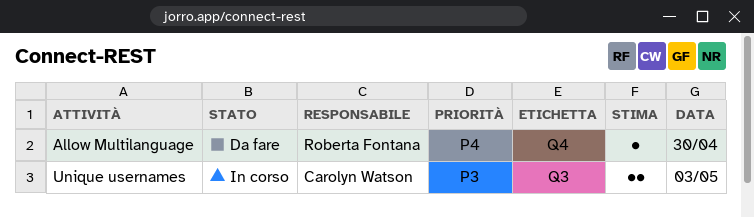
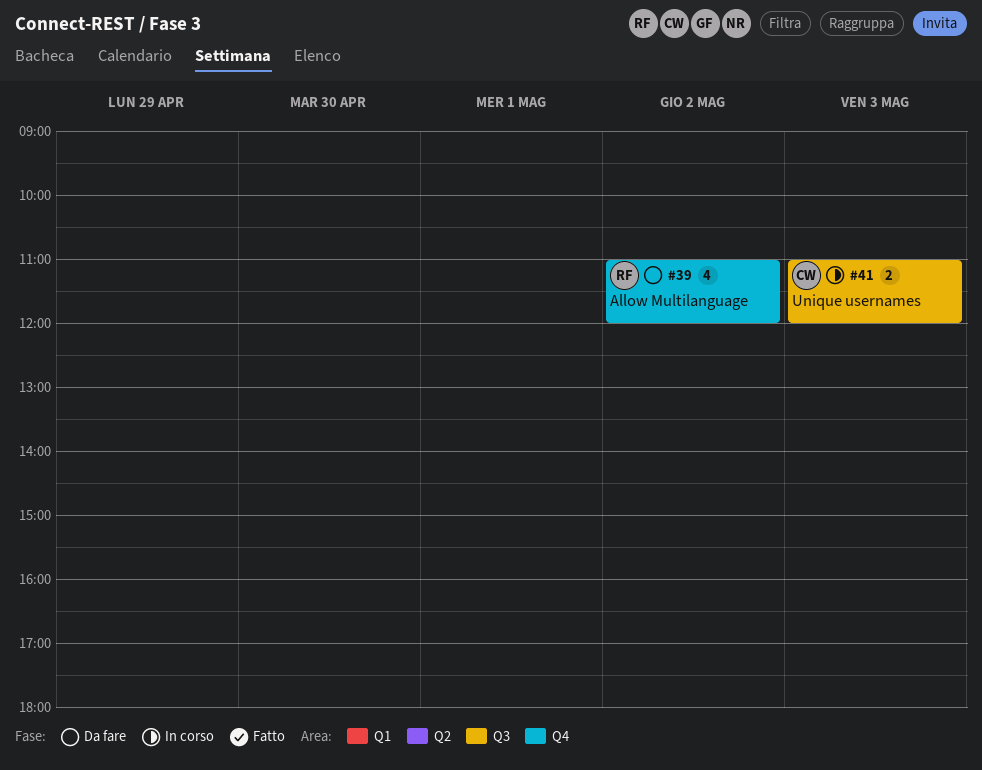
Allow Multilanguage, estimate: 1 -> 4
Allow Multilanguage, day: Apr 30 -> May 2

